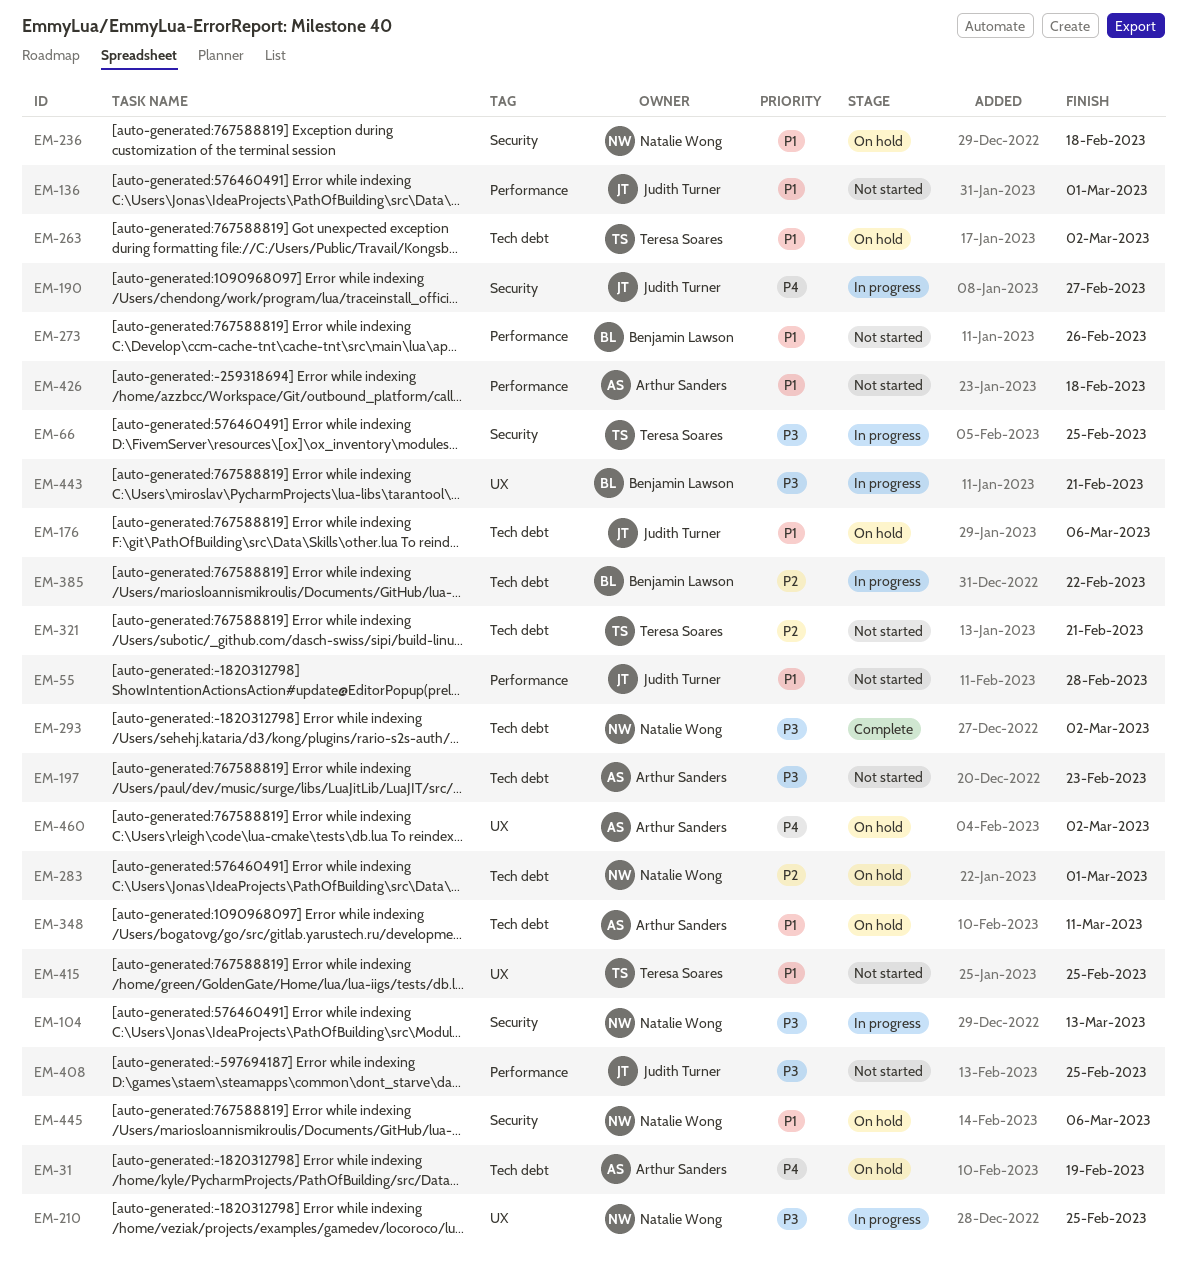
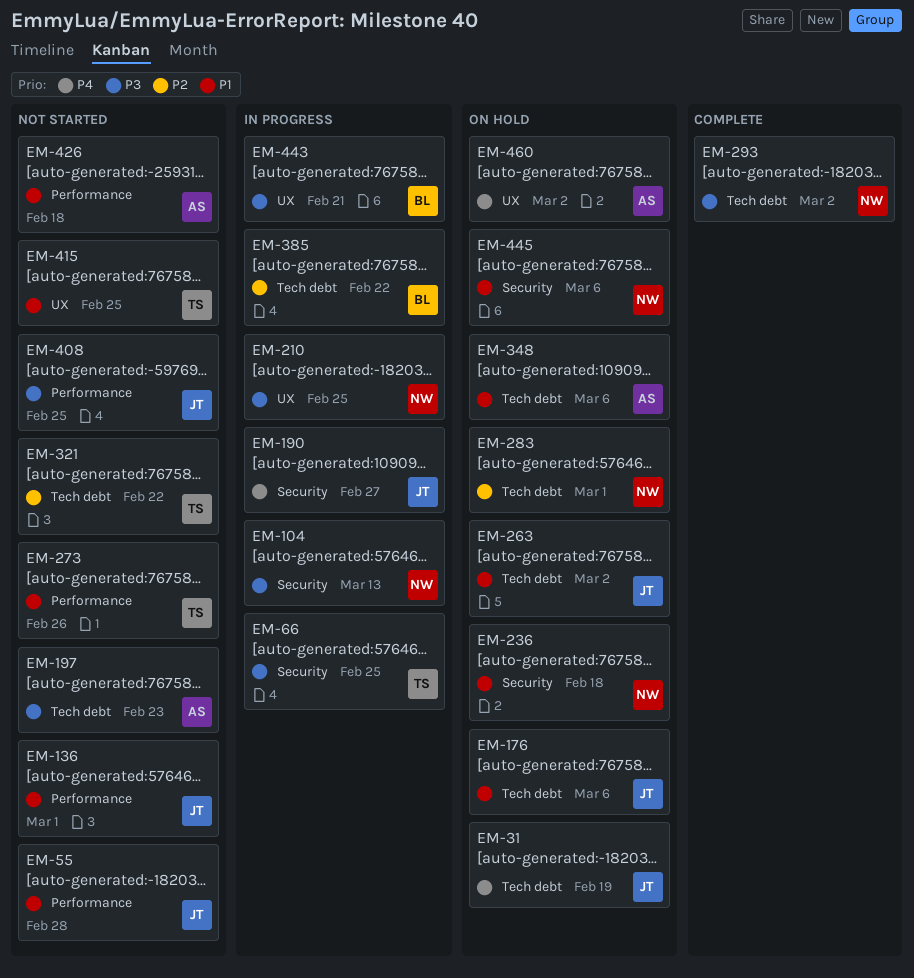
EM-31, owner: Arthur Sanders -> Judith Turner
EM-263, owner: Teresa Soares -> Judith Turner
EM-273, owner: Benjamin Lawson -> Teresa Soares
EM-321, due: Feb 21 -> Feb 22
EM-348, due: Mar 11 -> Mar 6

